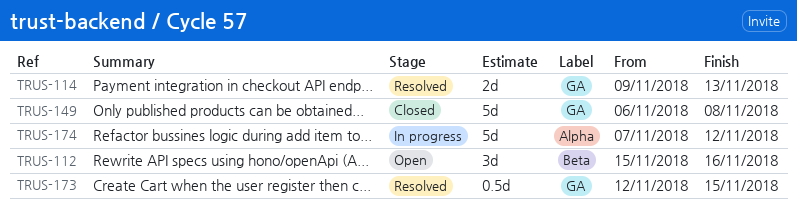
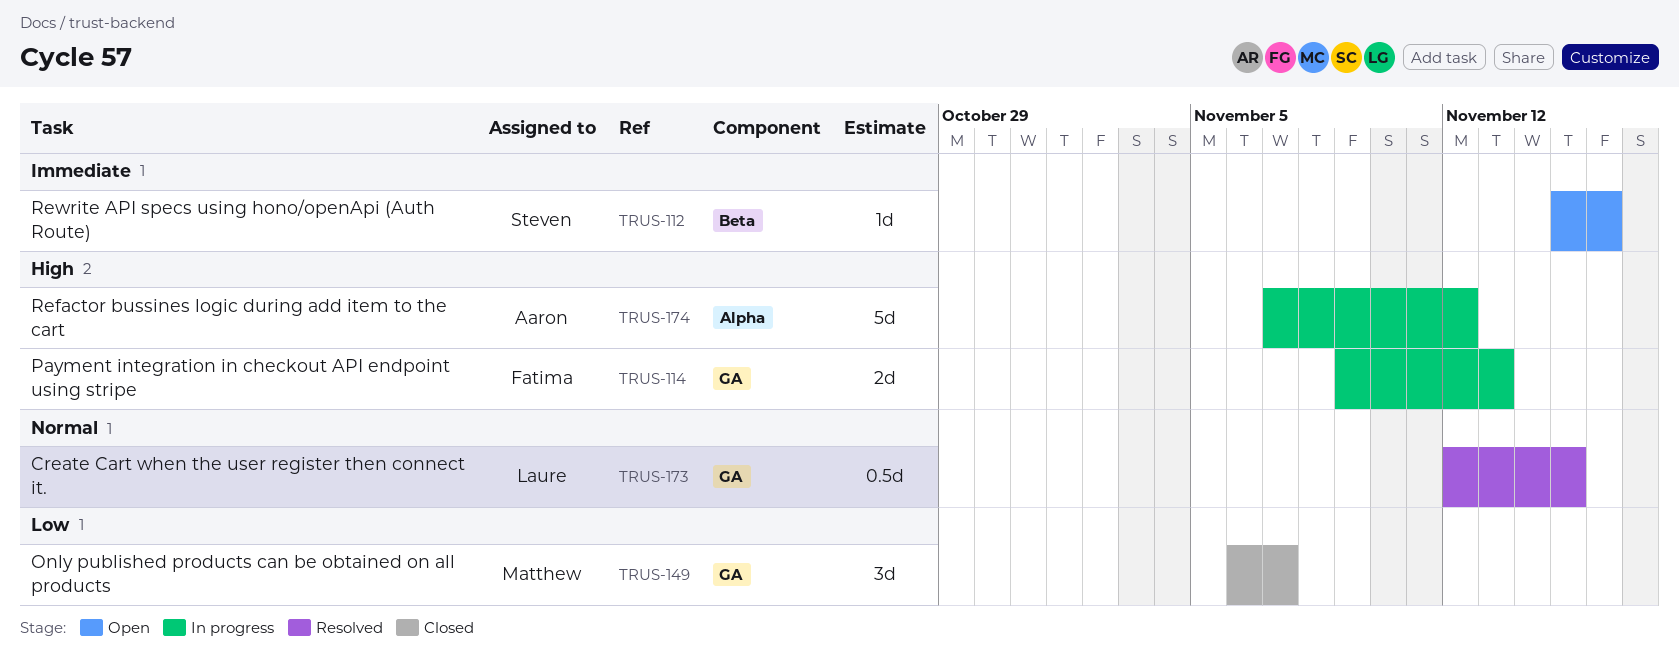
TRUS-112, estimate: 3d -> 1d
TRUS-114, status: Resolved -> In progress
TRUS-149, estimate: 5d -> 3d
TRUS-149, due: Nov 8 -> Nov 7

